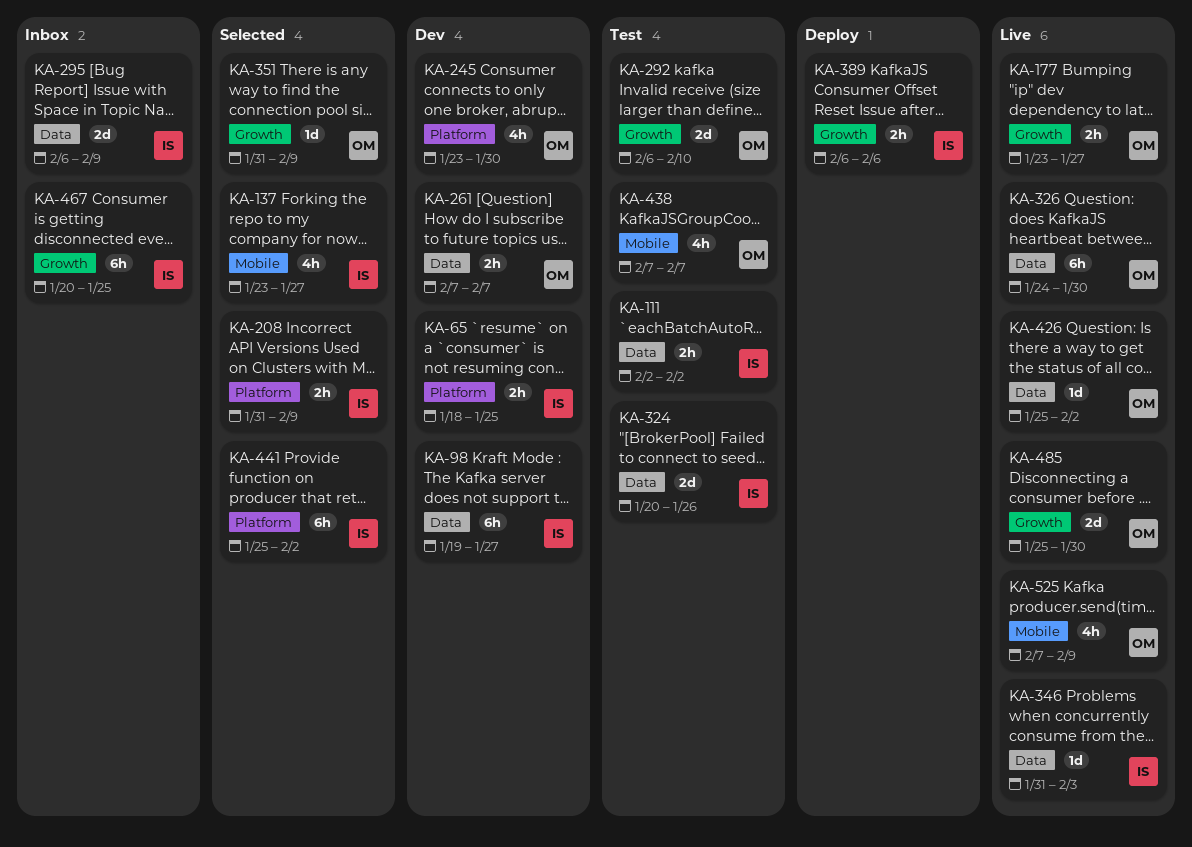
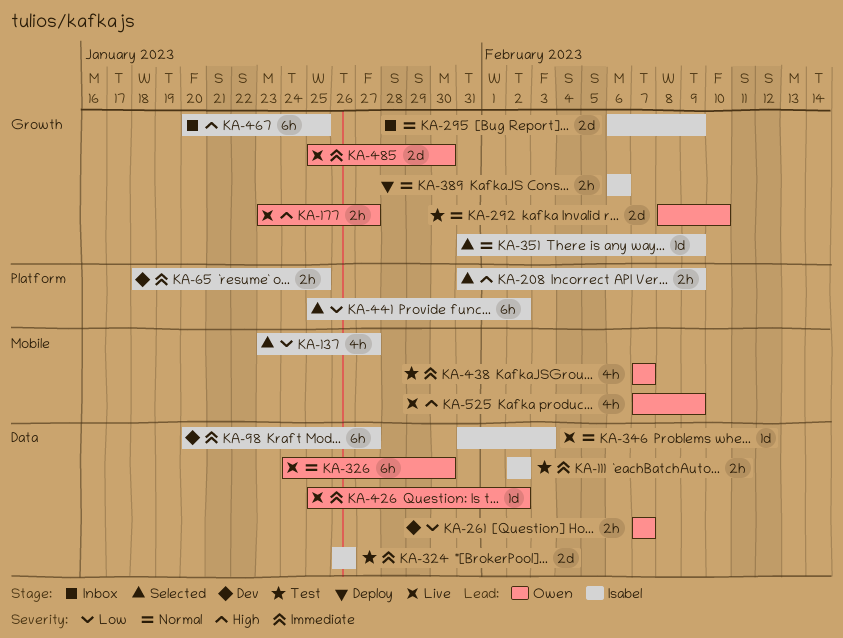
KA-98, start: Jan 19 -> Jan 20
KA-245: present -> none
KA-292, start: Feb 6 -> Feb 8
KA-295, label: Data -> Growth
KA-324, start: Jan 20 -> Jan 26
KA-351, owner: Owen -> Isabel

